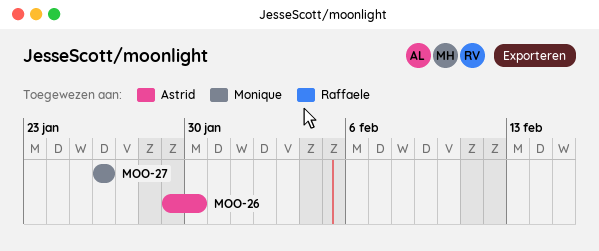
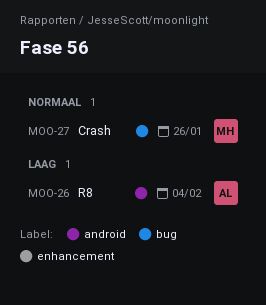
MOO-26, due: Jan 30 -> Feb 4

